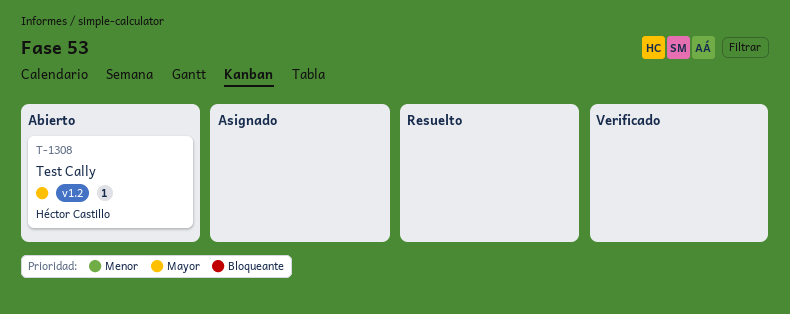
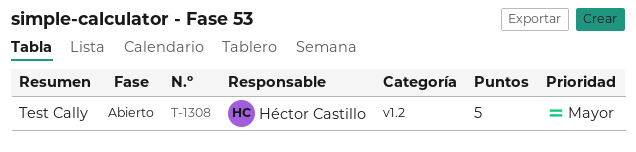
T-1308, estimate: 1 -> 5

